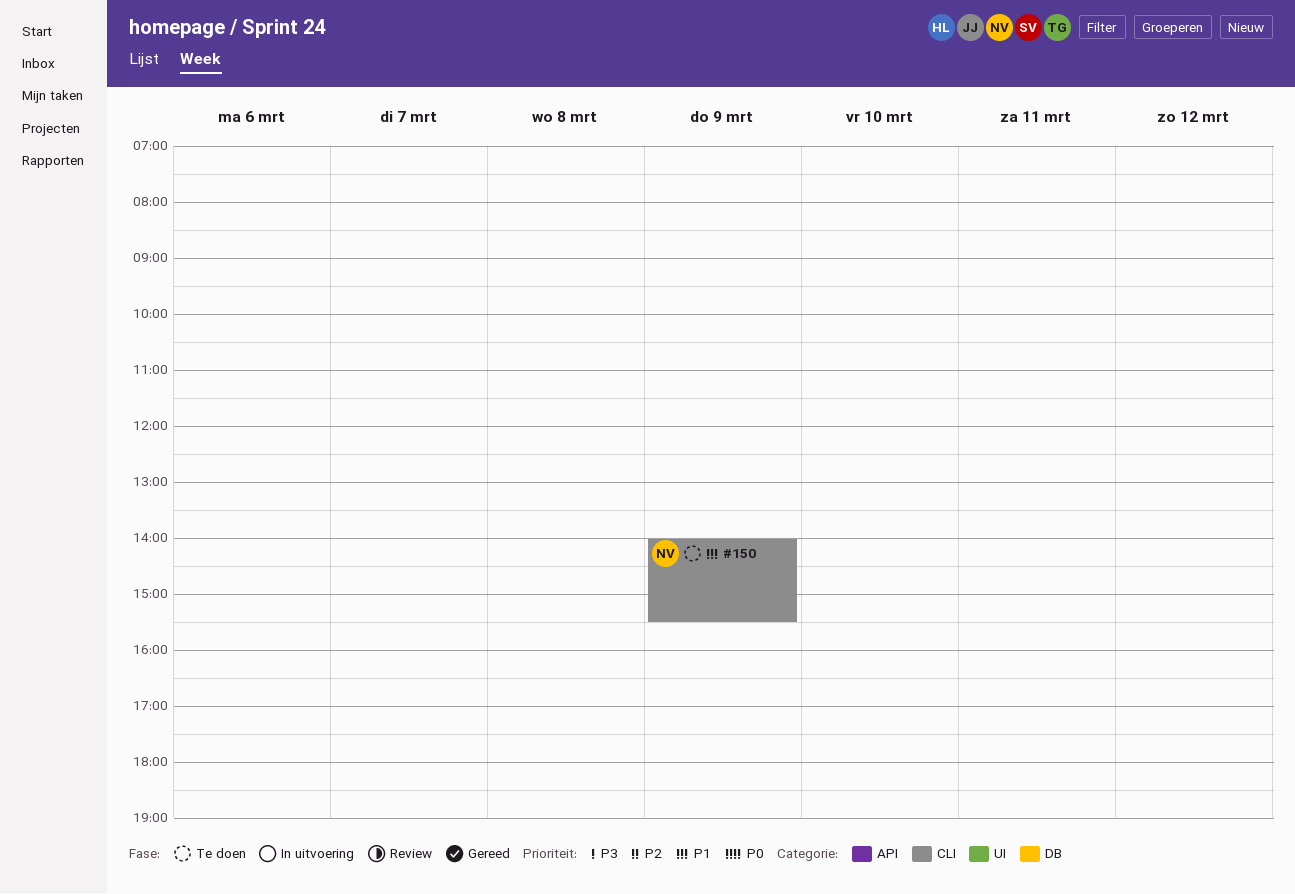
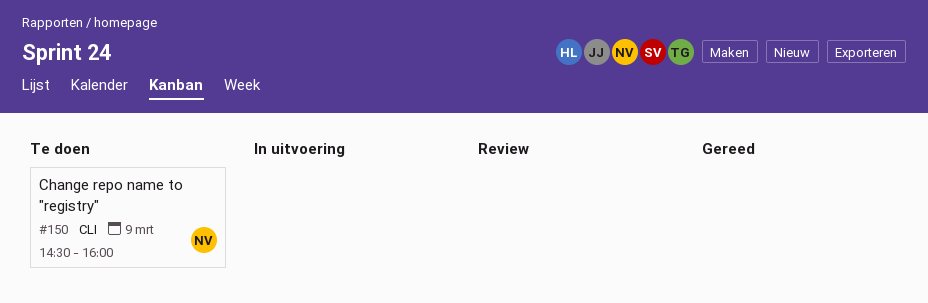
#150, begins: 14:00 -> 14:30
#150, ends: 15:30 -> 16:00

